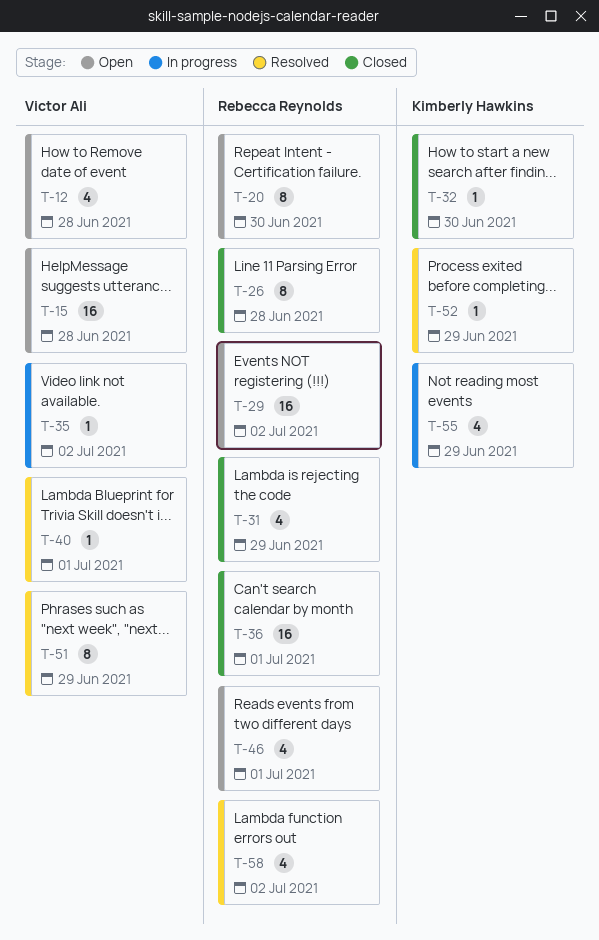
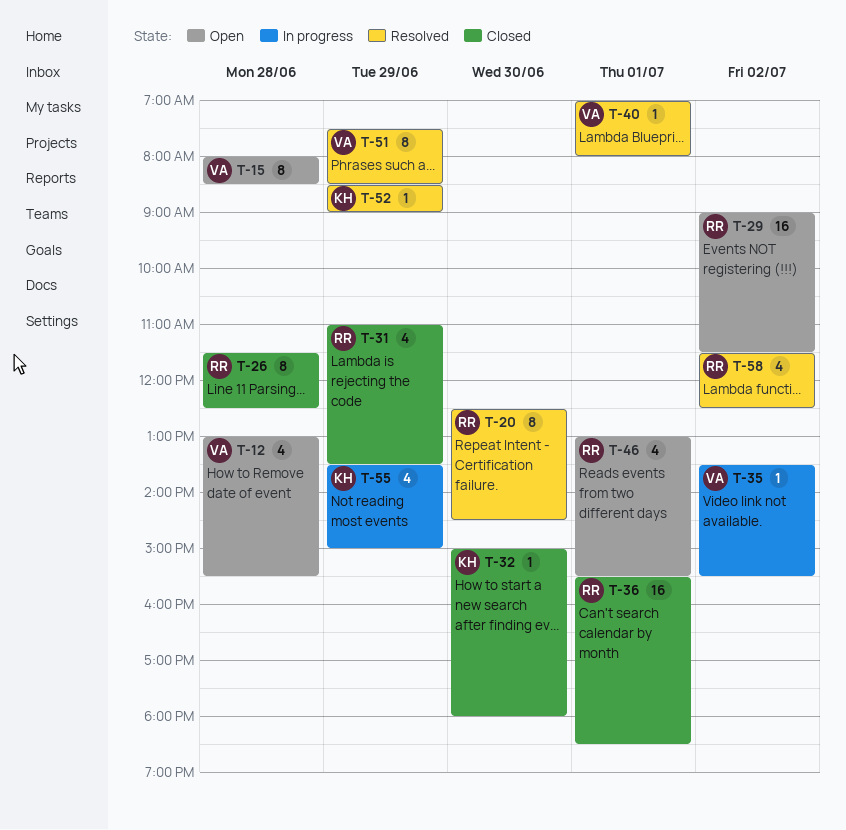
T-15, estimate: 16 -> 8
T-20, status: Open -> Resolved

